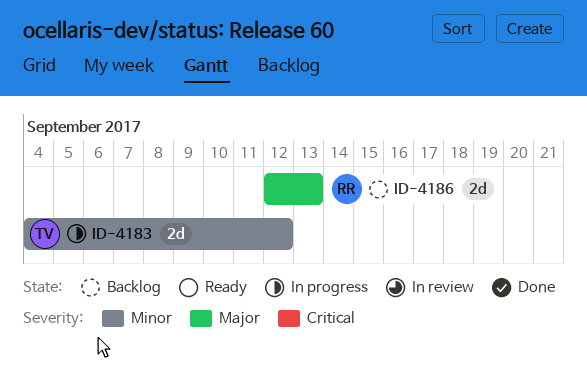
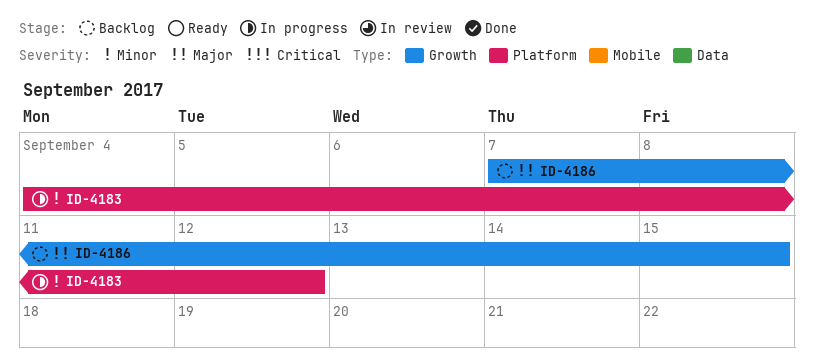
ID-4186, start: Sep 12 -> Sep 7
ID-4186, due: Sep 13 -> Sep 15

